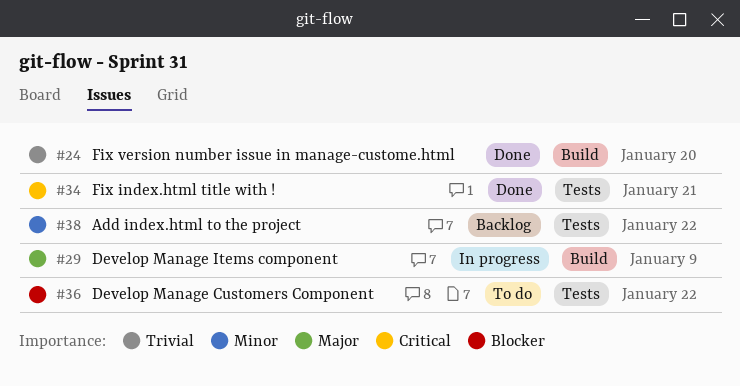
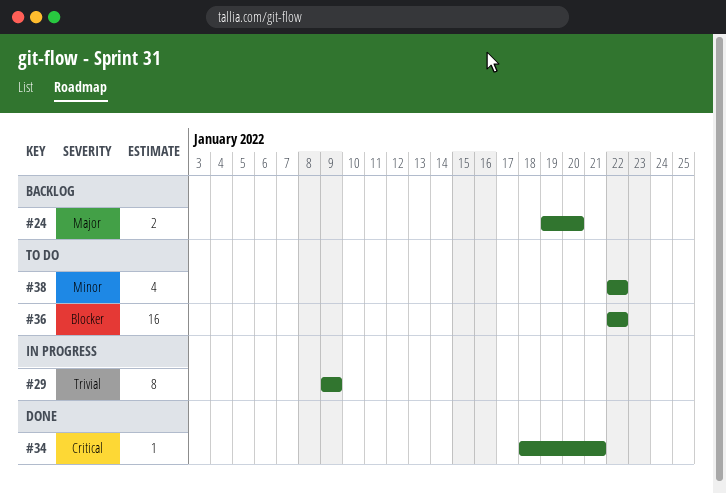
#24, status: Done -> Backlog
#24, priority: Trivial -> Major
#29, priority: Major -> Trivial
#38, status: Backlog -> To do

